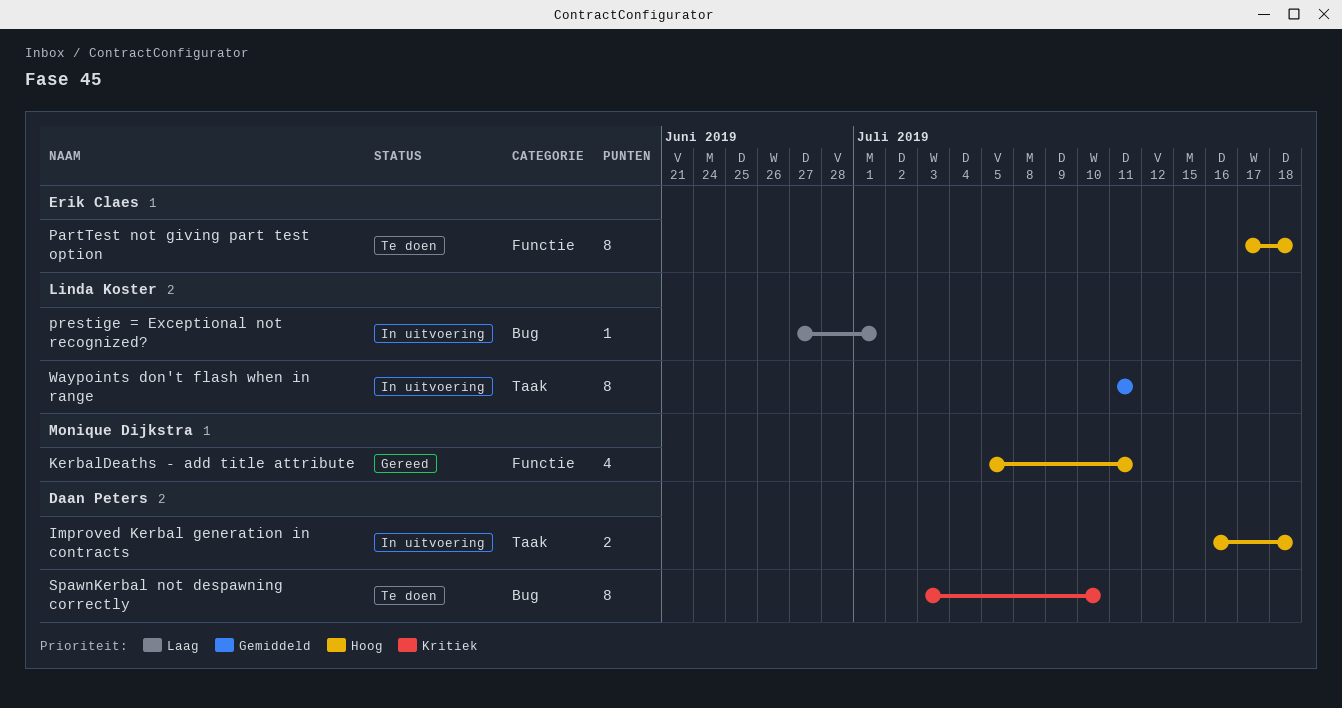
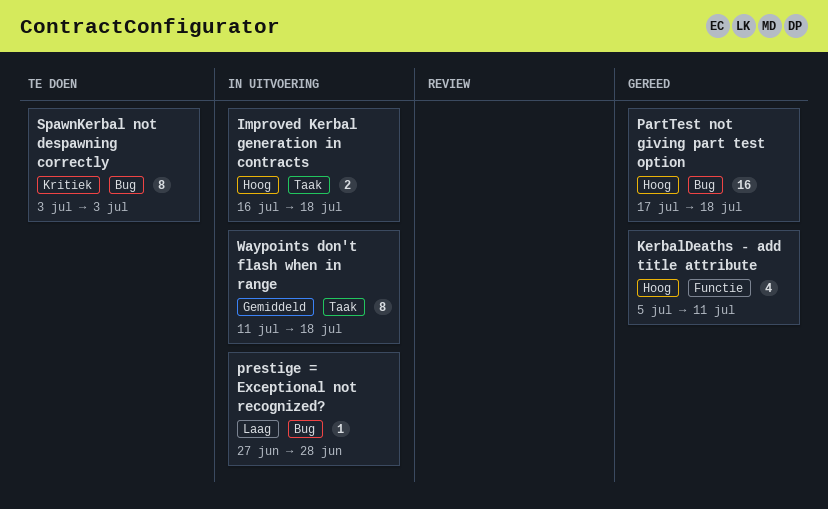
PartTest not giving part test option, status: Te doen -> Gereed
PartTest not giving part test option, label: Functie -> Bug
PartTest not giving part test option, estimate: 8 -> 16
prestige = Exceptional not recognized?, due: Jul 1 -> Jun 28
SpawnKerbal not despawning correctly, due: Jul 10 -> Jul 3
Waypoints don't flash when in range, due: Jul 11 -> Jul 18

